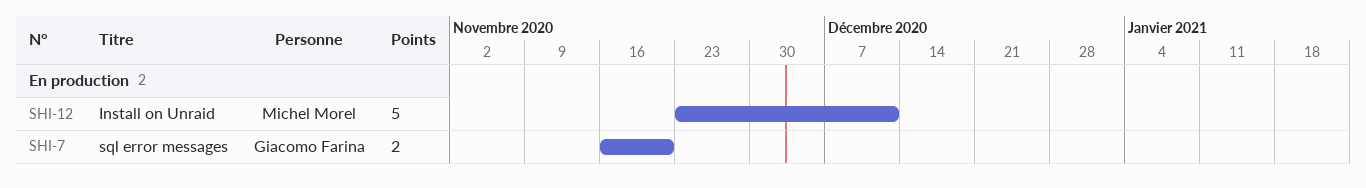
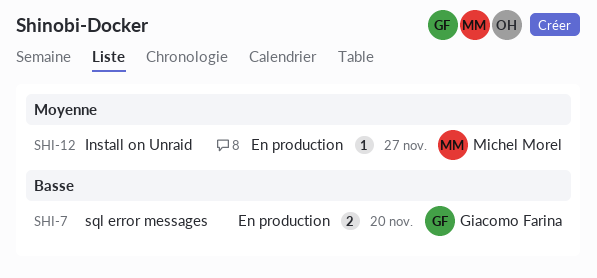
SHI-12, estimate: 5 -> 1
SHI-12, due: Dec 11 -> Nov 27

